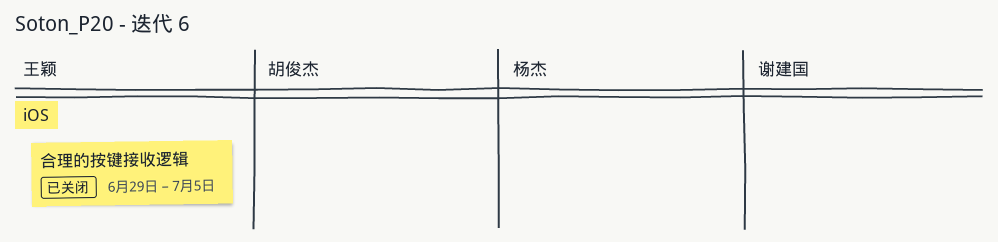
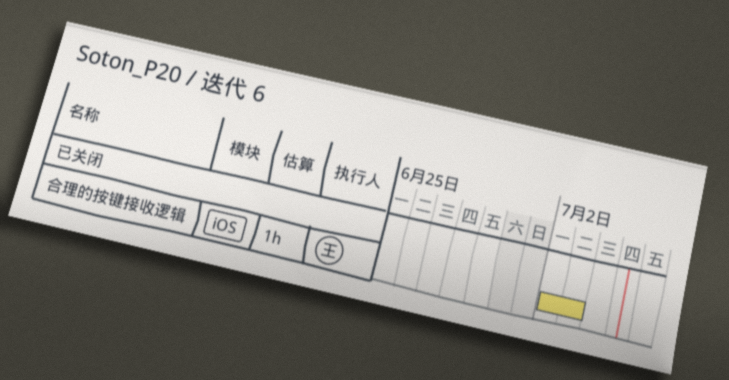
合理的按键接收逻辑, start: Jun 29 -> Jul 2
合理的按键接收逻辑, due: Jul 5 -> Jul 3

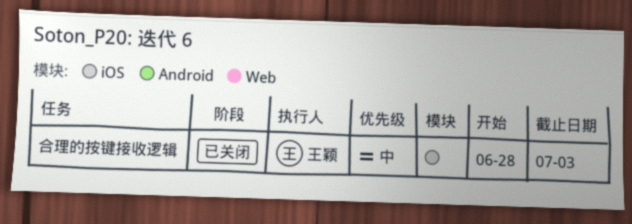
合理的按键接收逻辑, start: Jul 2 -> Jun 28

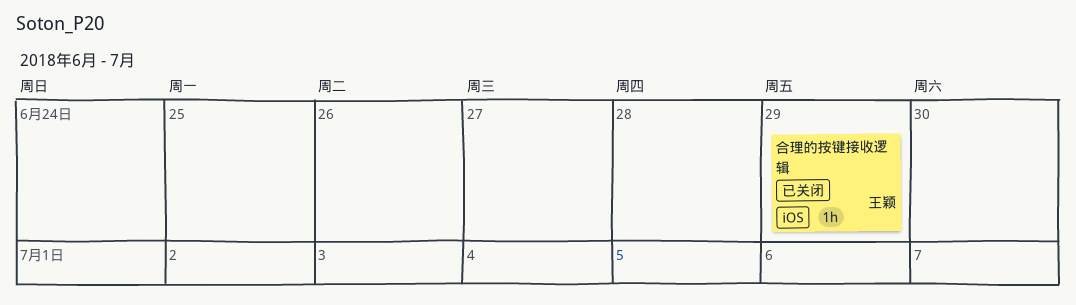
合理的按键接收逻辑, due: Jul 3 -> Jun 29

